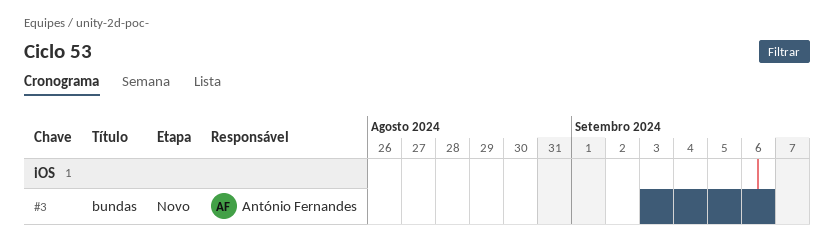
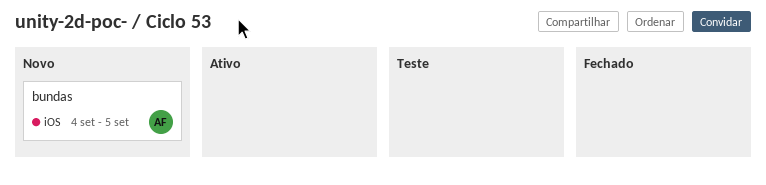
bundas, start: Sep 3 -> Sep 4
bundas, due: Sep 6 -> Sep 5

